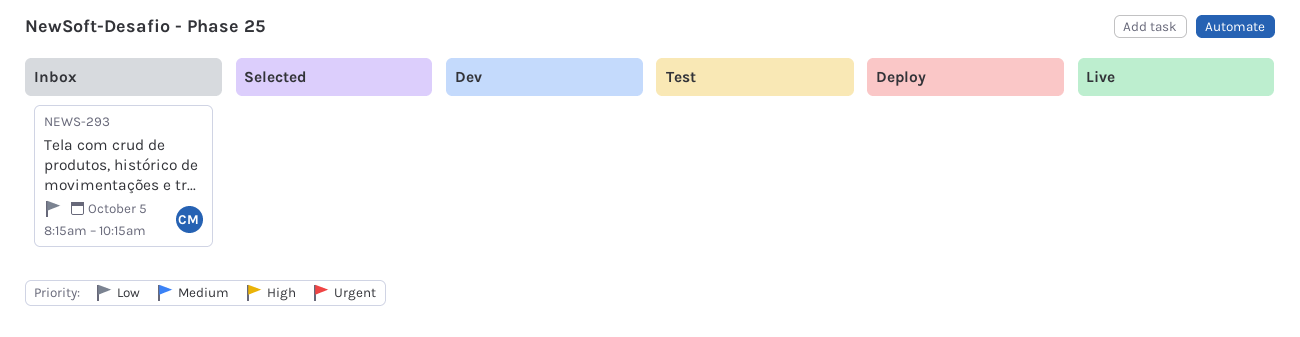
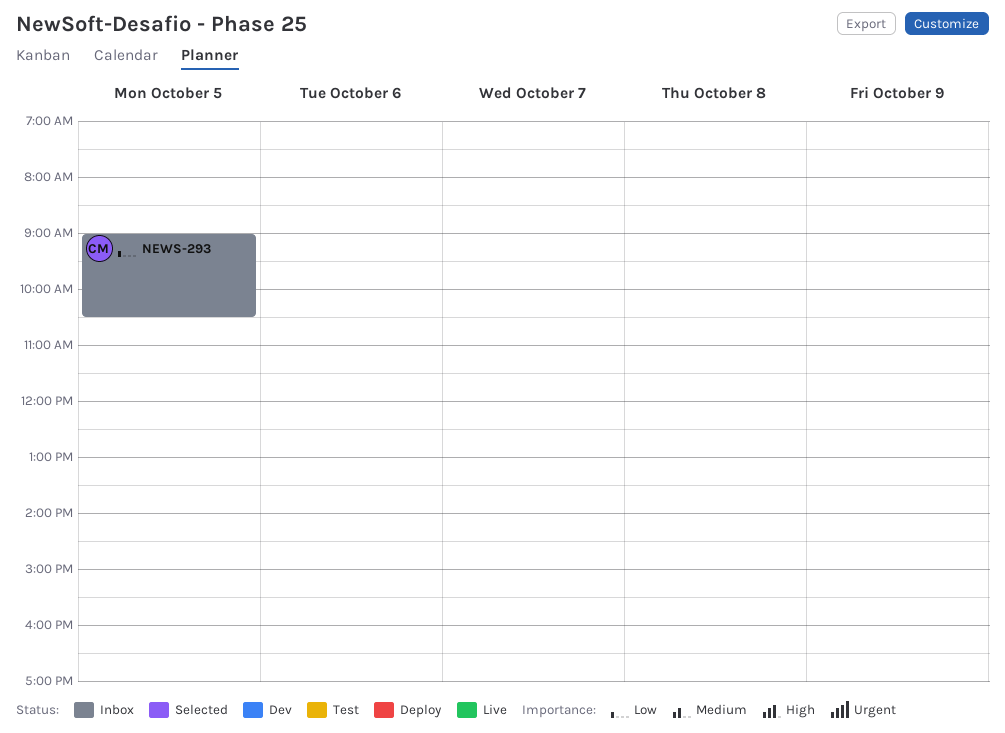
NEWS-293, begins: 08:15 -> 09:00
NEWS-293, ends: 10:15 -> 10:30

